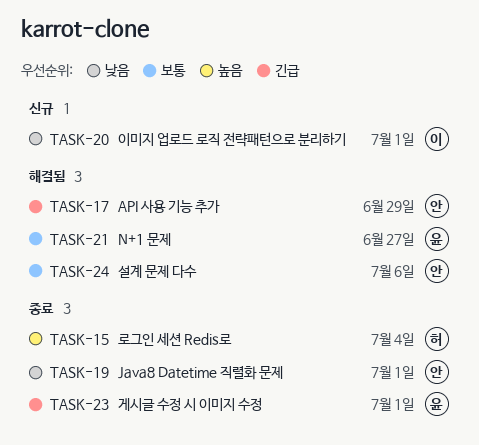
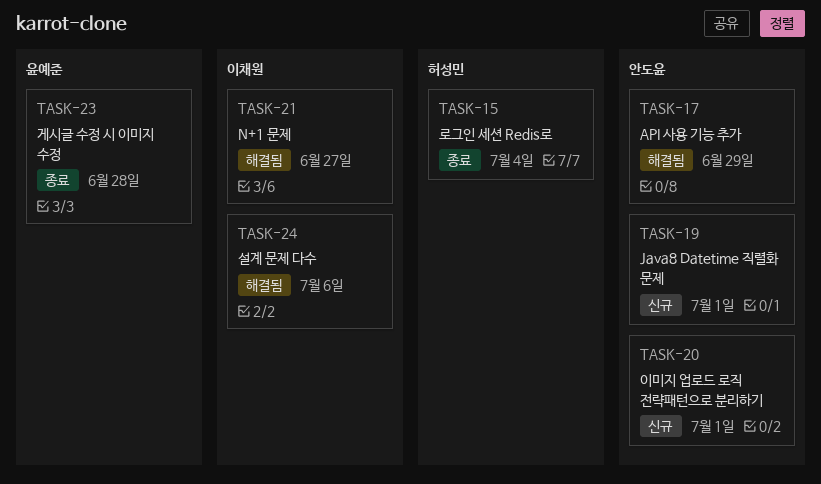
TASK-19, status: 종료 -> 신규
TASK-20, owner: 이채원 -> 안도윤
TASK-21, owner: 윤예준 -> 이채원
TASK-23, due: Jul 1 -> Jun 28
TASK-24, owner: 안도윤 -> 이채원

